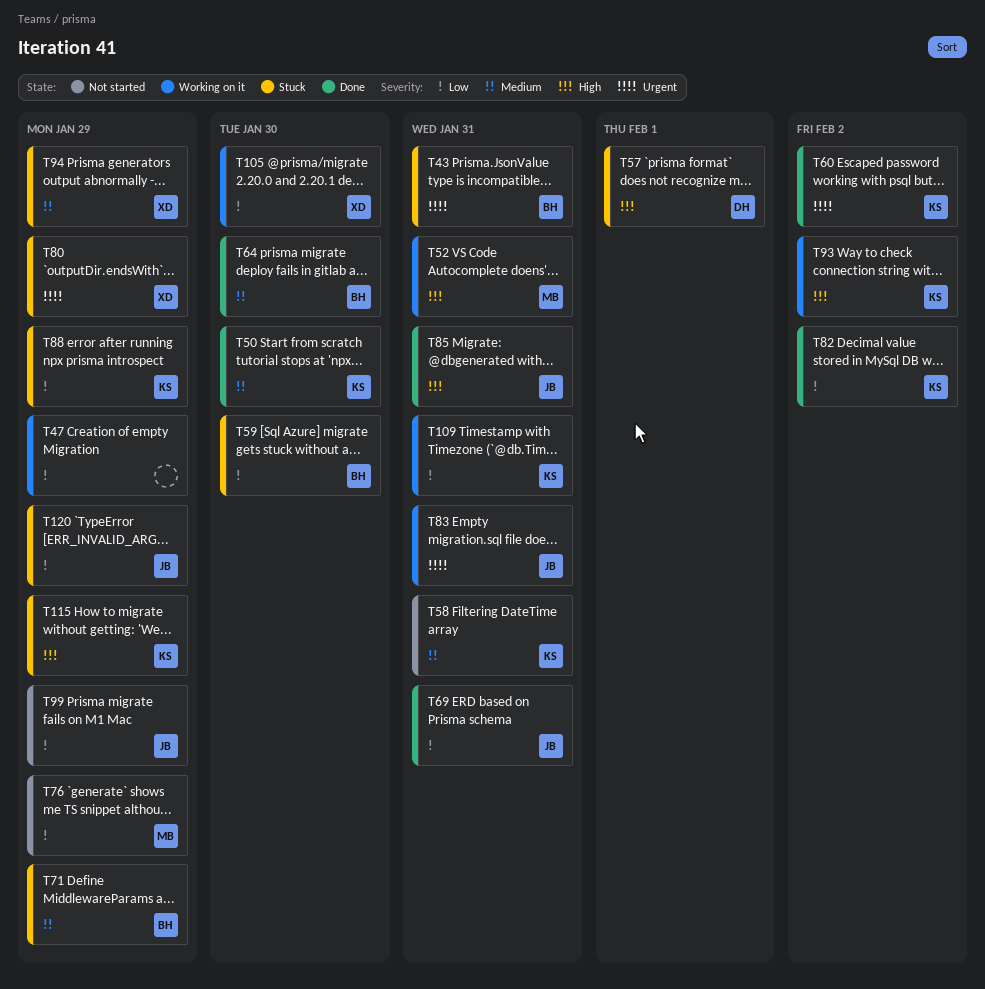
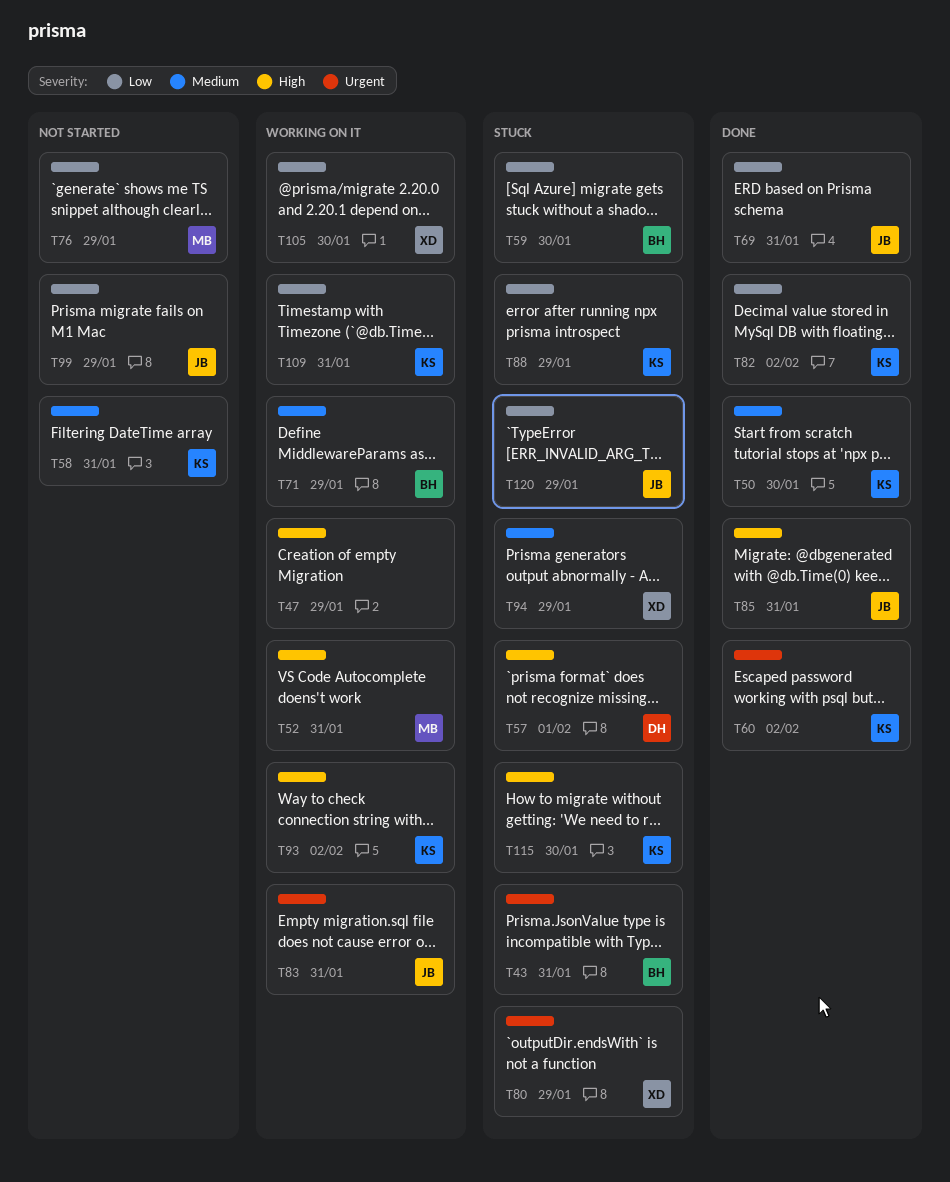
T47, priority: Low -> High
T64: present -> none
T71, status: Stuck -> Working on it
T115, due: Jan 29 -> Jan 30

